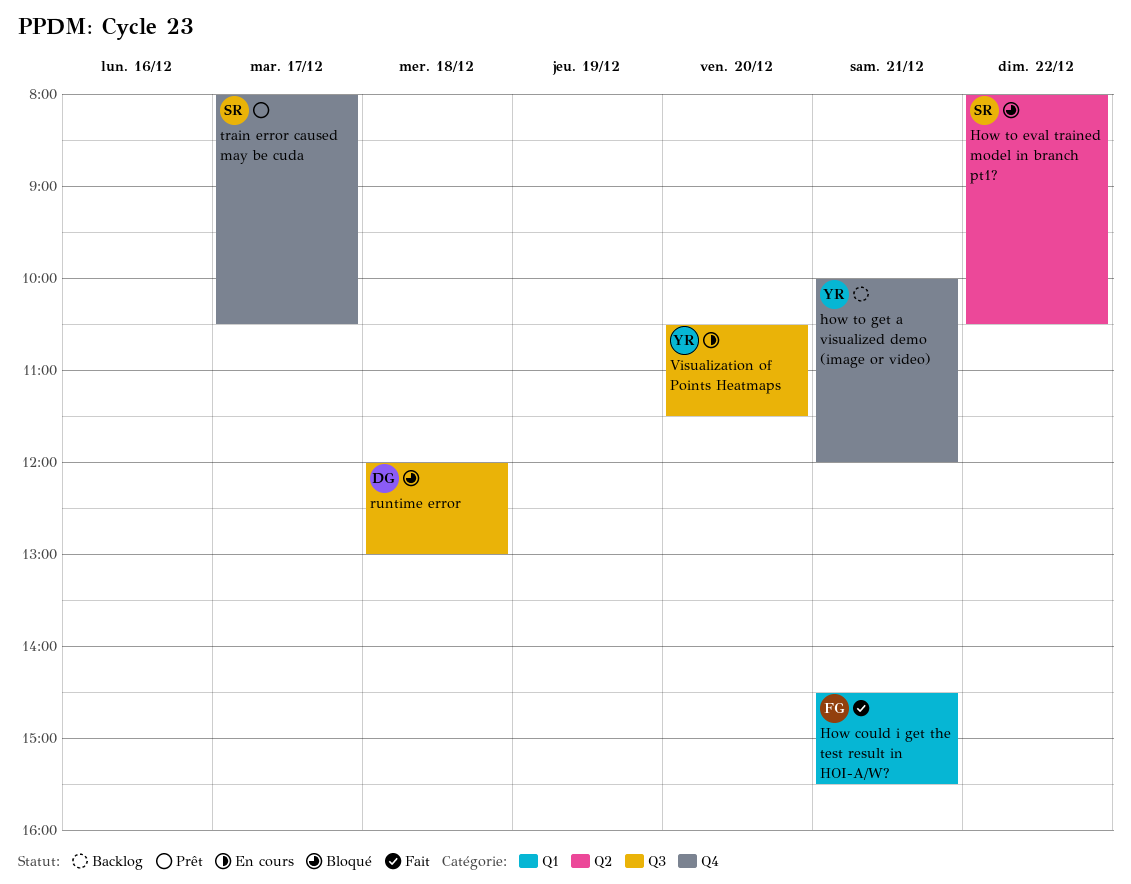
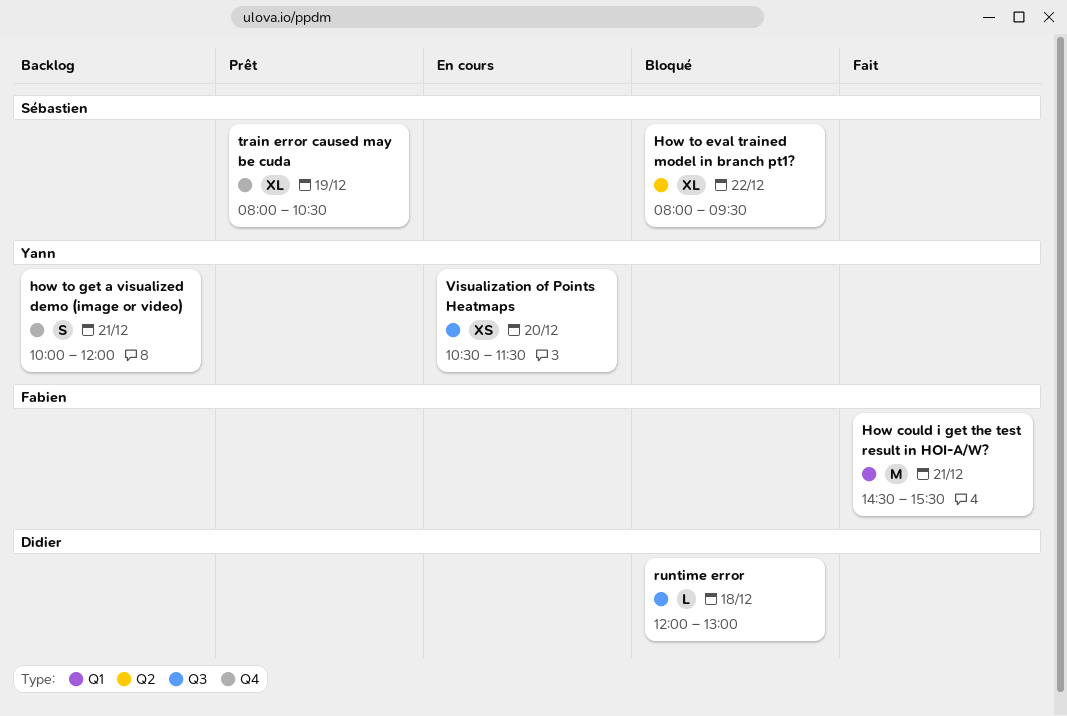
How to eval trained model in branch pt1?, ends: 10:30 -> 09:30
train error caused may be cuda, day: Dec 17 -> Dec 19

